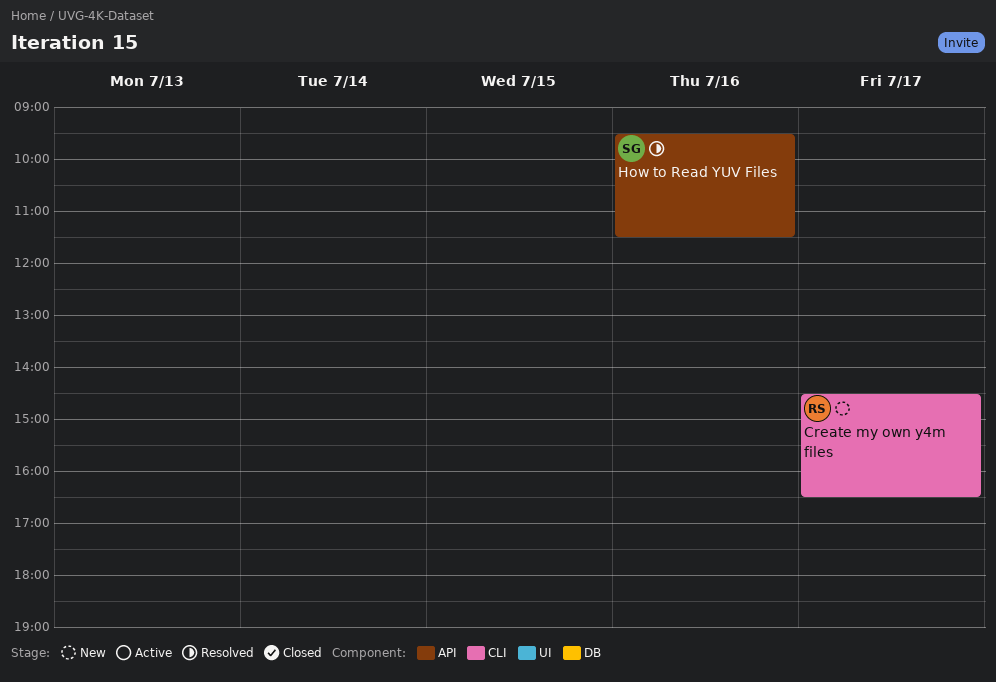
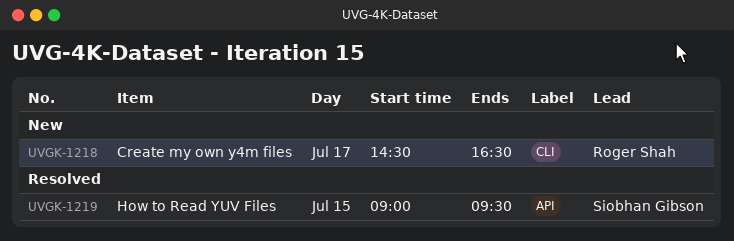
How to Read YUV Files, day: Jul 16 -> Jul 15
How to Read YUV Files, begins: 09:30 -> 09:00
How to Read YUV Files, ends: 11:30 -> 09:30

